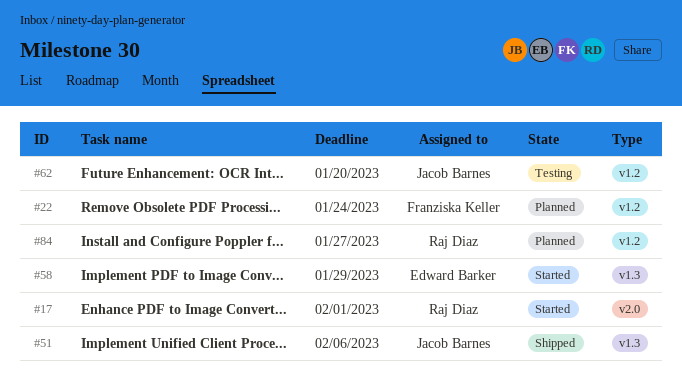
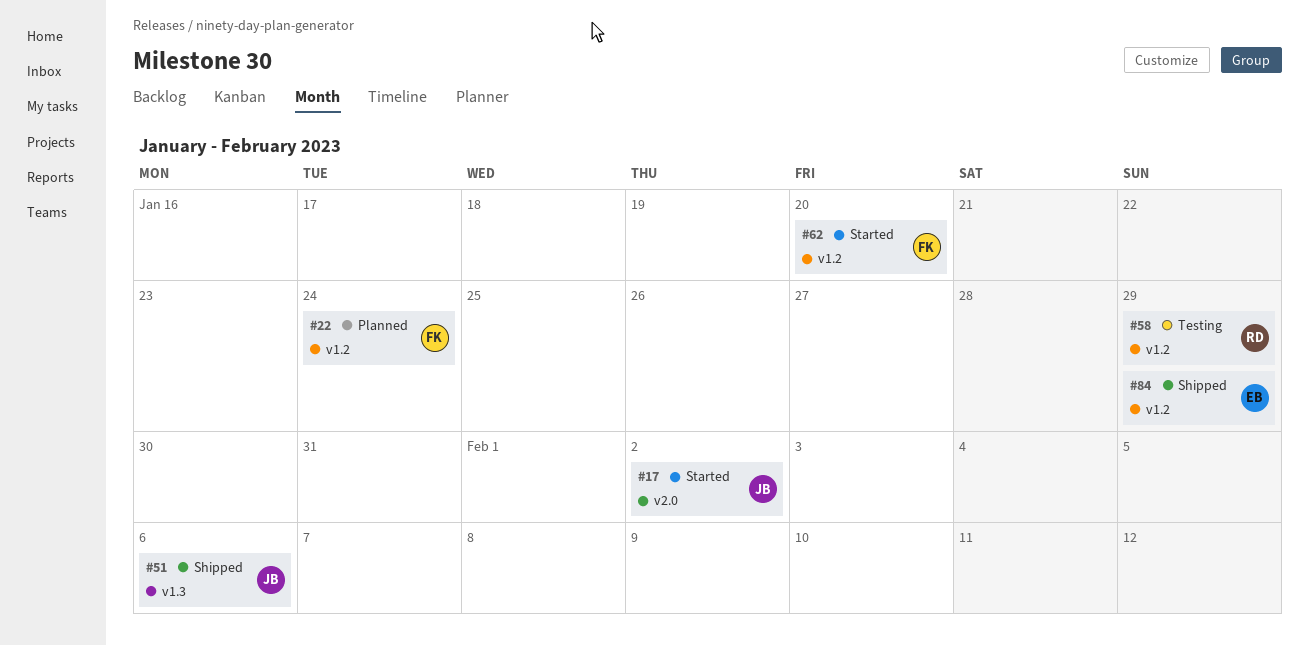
#17, owner: Raj Diaz -> Jacob Barnes
#17, due: Feb 1 -> Feb 2
#58, status: Started -> Testing
#58, owner: Edward Barker -> Raj Diaz
#58, label: v1.3 -> v1.2
#62, status: Testing -> Started
#62, owner: Jacob Barnes -> Franziska Keller
#84, status: Planned -> Shipped
#84, owner: Raj Diaz -> Edward Barker
#84, due: Jan 27 -> Jan 29

